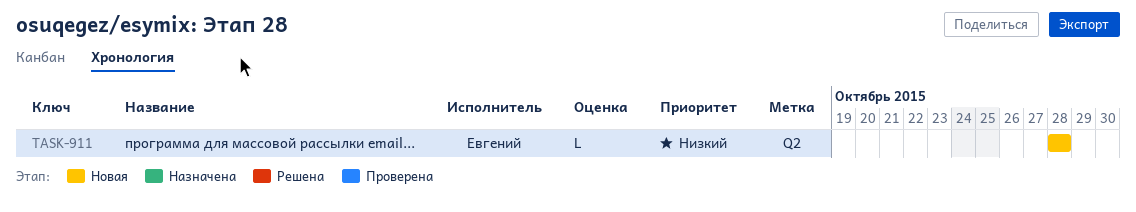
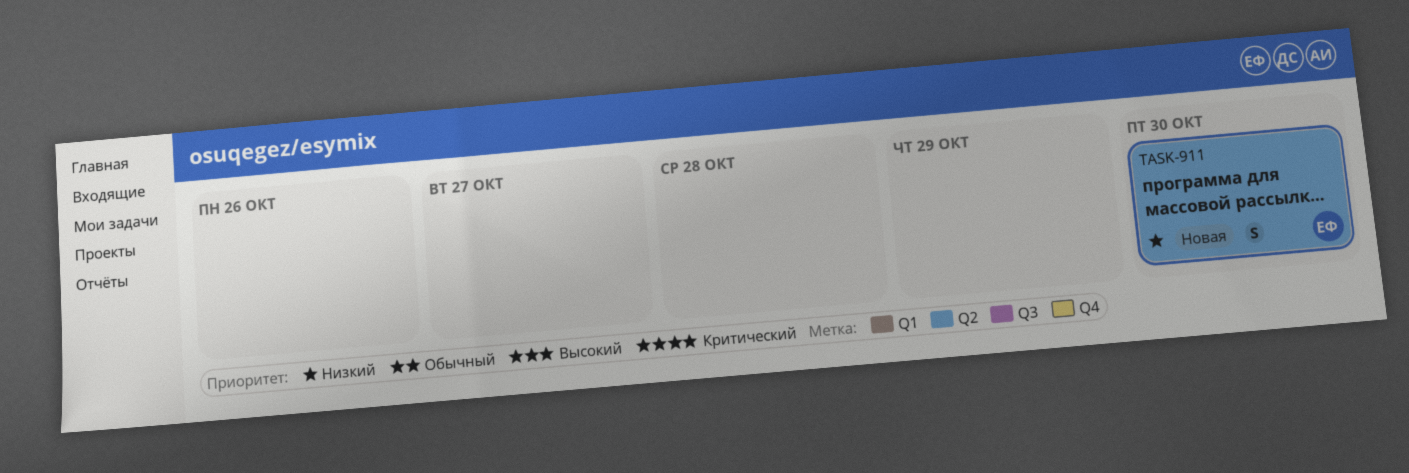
TASK-911, estimate: L -> S
TASK-911, due: Oct 28 -> Oct 30

